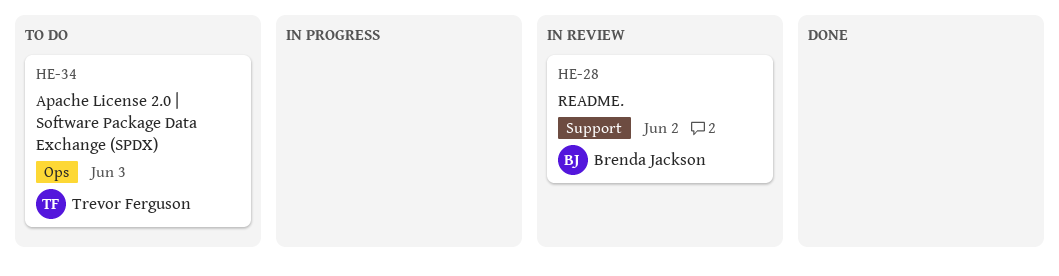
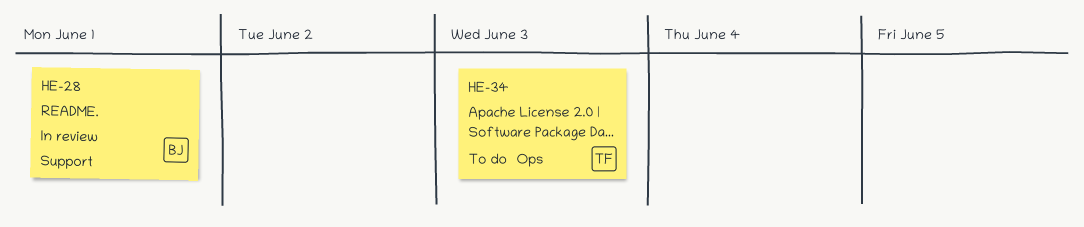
HE-28, due: Jun 2 -> Jun 1

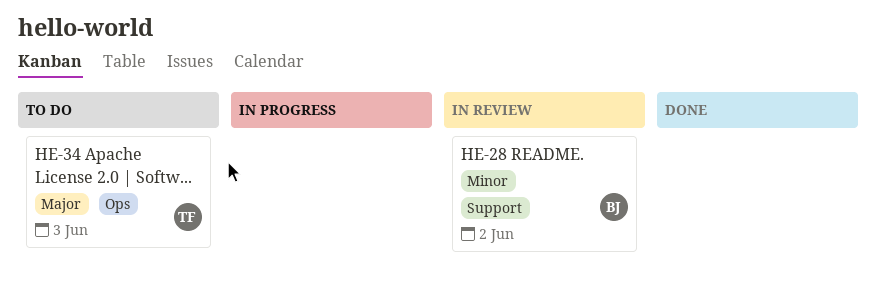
HE-28, due: Jun 1 -> Jun 2

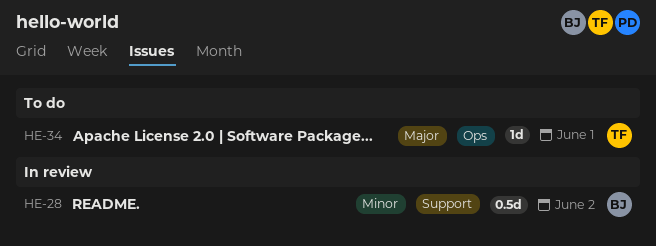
HE-34, due: Jun 3 -> Jun 1

